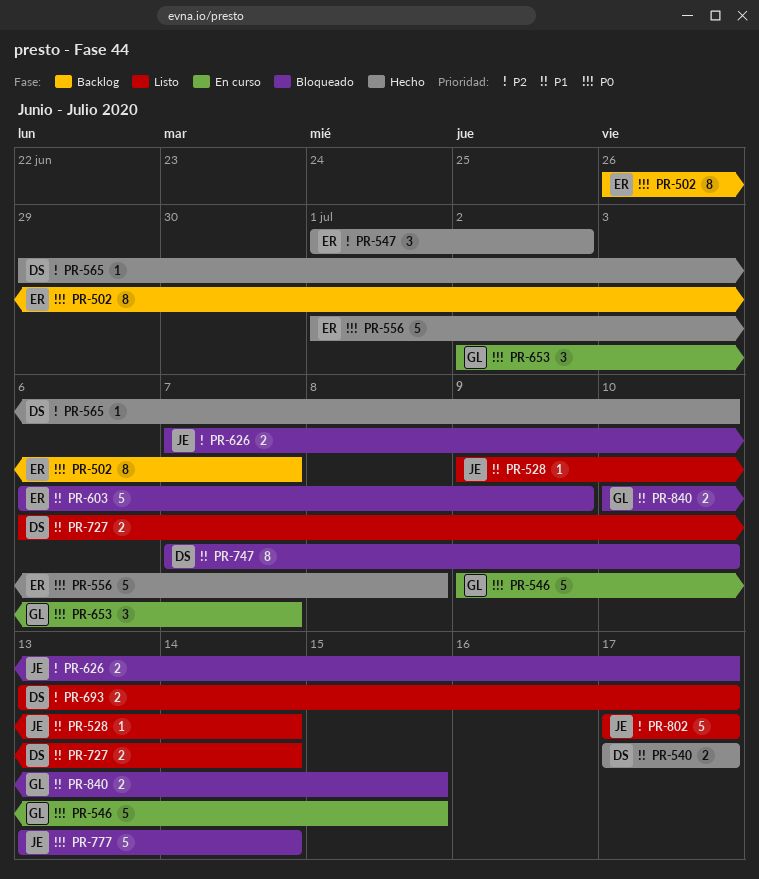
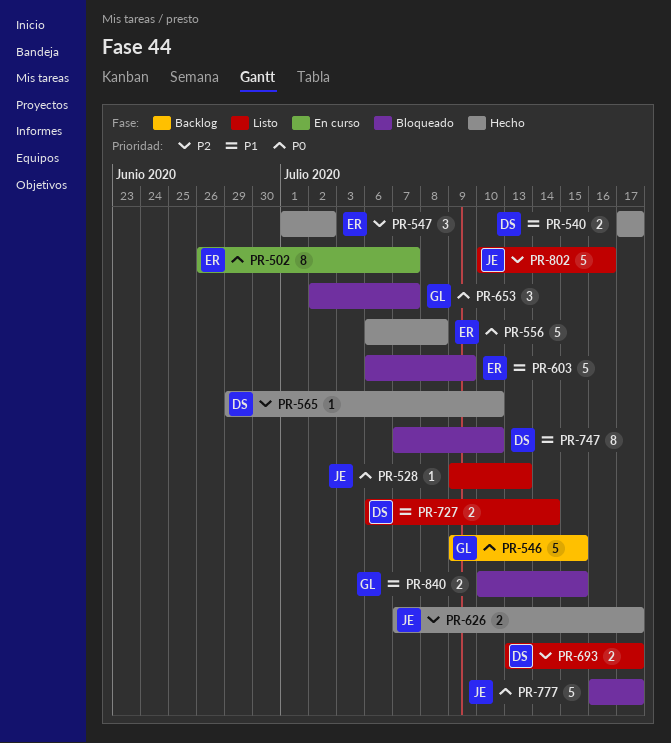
PR-502, status: Backlog -> En curso
PR-528, priority: P1 -> P0
PR-528, due: Jul 14 -> Jul 13
PR-546, status: En curso -> Backlog
PR-556, start: Jul 1 -> Jul 6
PR-626, status: Bloqueado -> Hecho
PR-653, status: En curso -> Bloqueado
PR-777, start: Jul 13 -> Jul 16
PR-777, due: Jul 14 -> Jul 17
PR-802, start: Jul 17 -> Jul 10
PR-802, due: Jul 17 -> Jul 16

